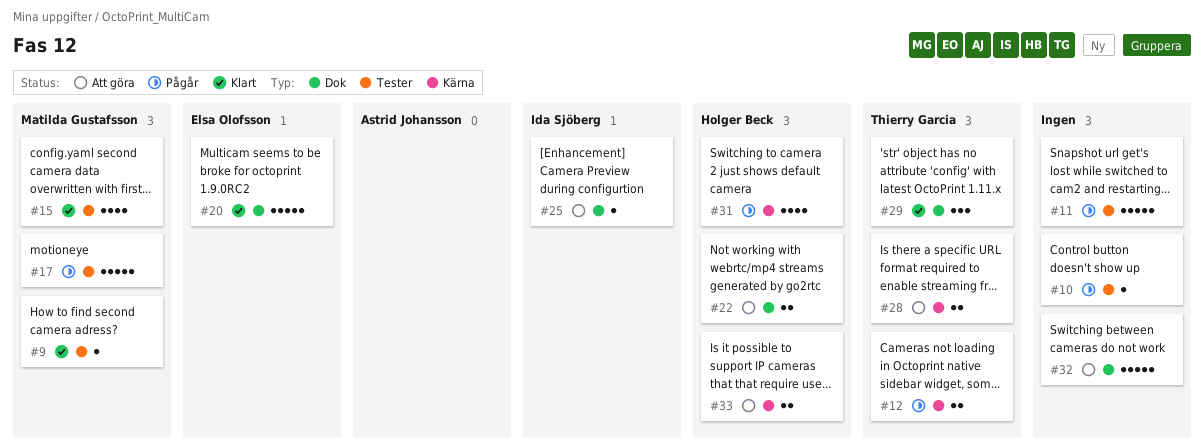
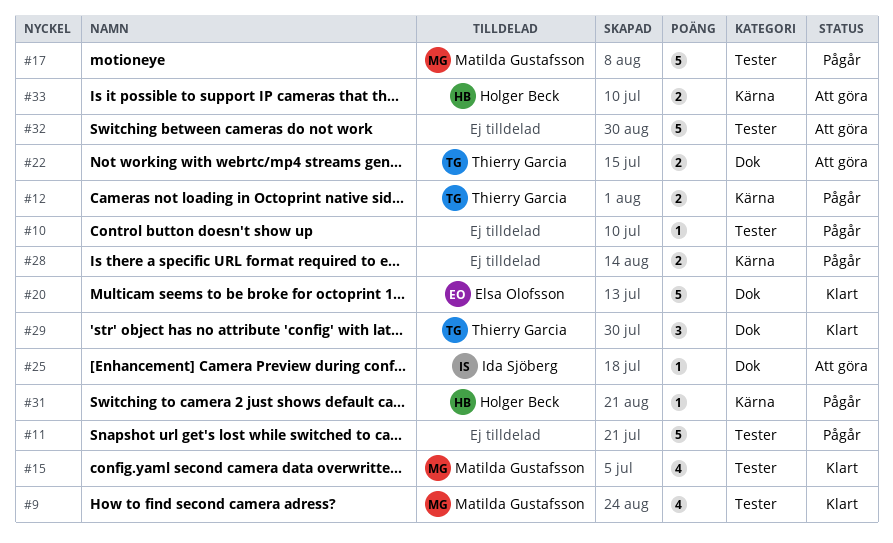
#9, estimate: 1 -> 4
#22, owner: Holger Beck -> Thierry Garcia
#28, status: Att göra -> Pågår
#28, owner: Thierry Garcia -> none
#31, estimate: 4 -> 1
#32, label: Dok -> Tester

